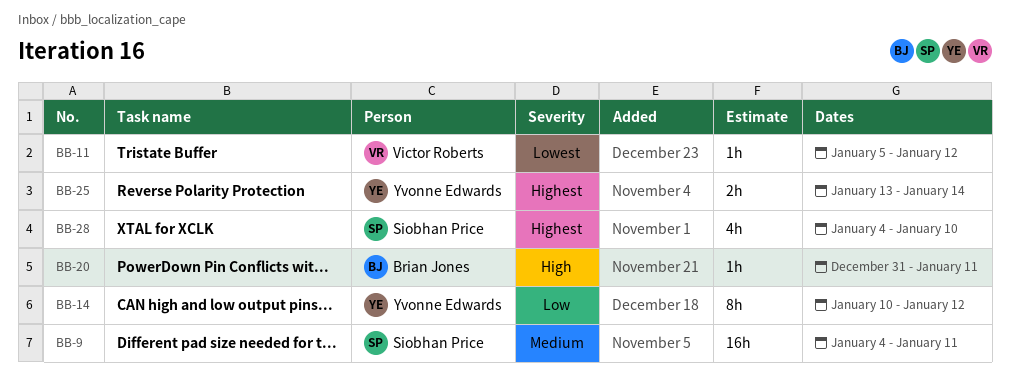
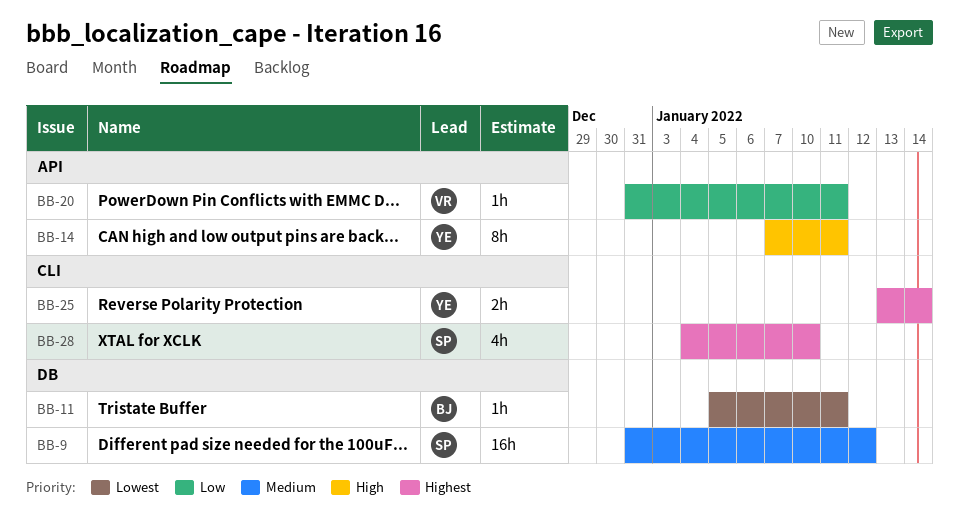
BB-9, start: Jan 4 -> Dec 31
BB-9, due: Jan 11 -> Jan 12
BB-11, owner: Victor Roberts -> Brian Jones
BB-11, due: Jan 12 -> Jan 11
BB-14, priority: Low -> High
BB-14, start: Jan 10 -> Jan 7
BB-14, due: Jan 12 -> Jan 11
BB-20, owner: Brian Jones -> Victor Roberts
BB-20, priority: High -> Low

